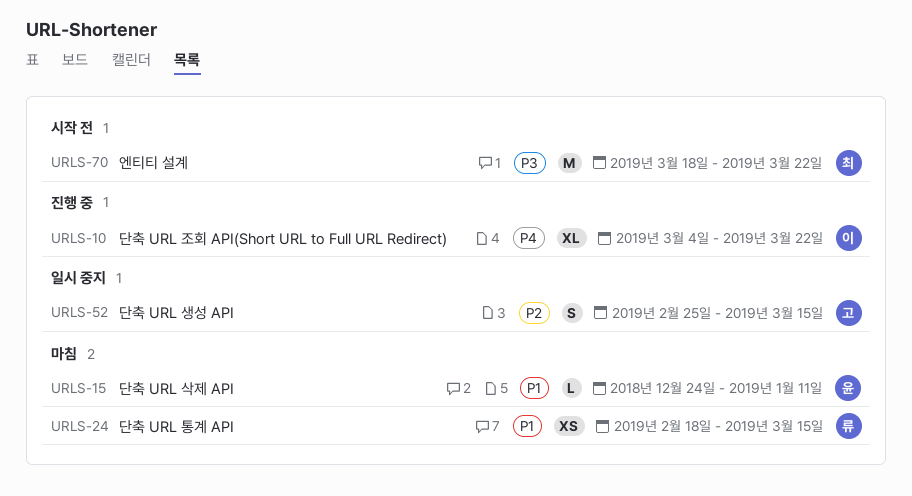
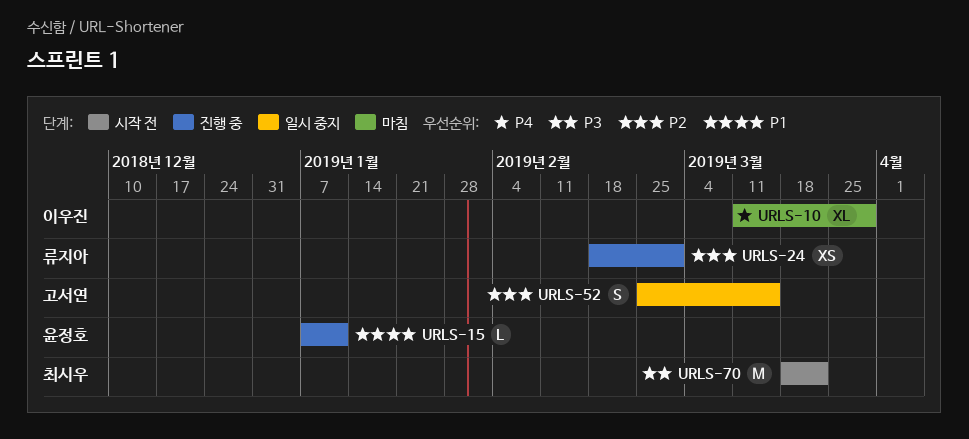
URLS-10, status: 진행 중 -> 마침
URLS-10, start: Mar 4 -> Mar 11
URLS-10, due: Mar 22 -> Mar 29
URLS-15, status: 마침 -> 진행 중
URLS-15, start: Dec 24 -> Jan 7
URLS-24, status: 마침 -> 진행 중
URLS-24, priority: P1 -> P2
URLS-24, due: Mar 15 -> Mar 1

